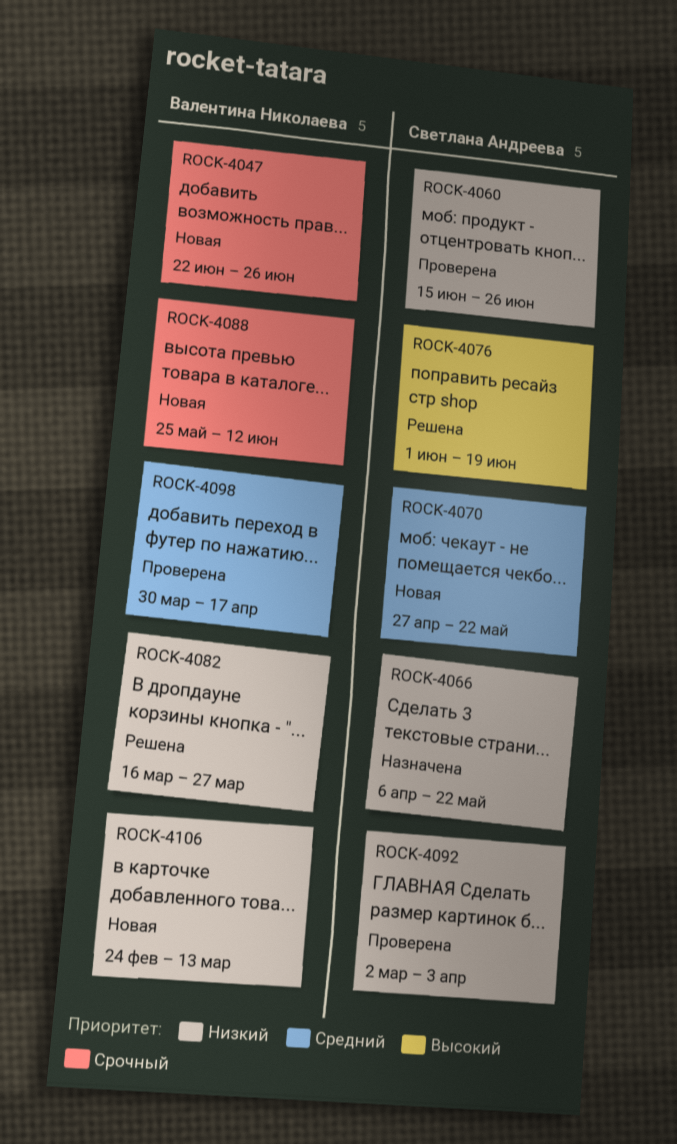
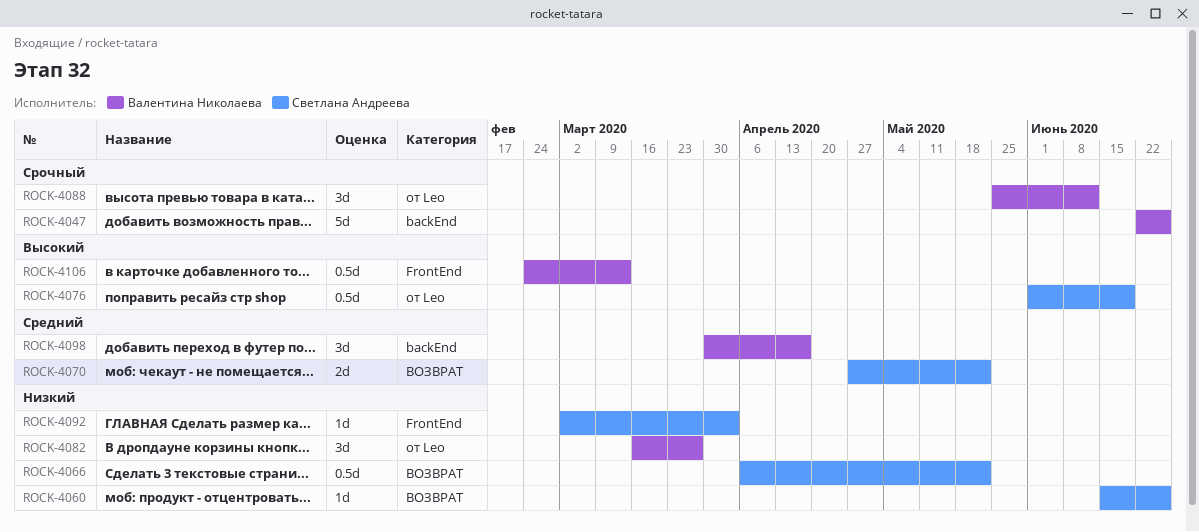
ROCK-4106, priority: Низкий -> Высокий

